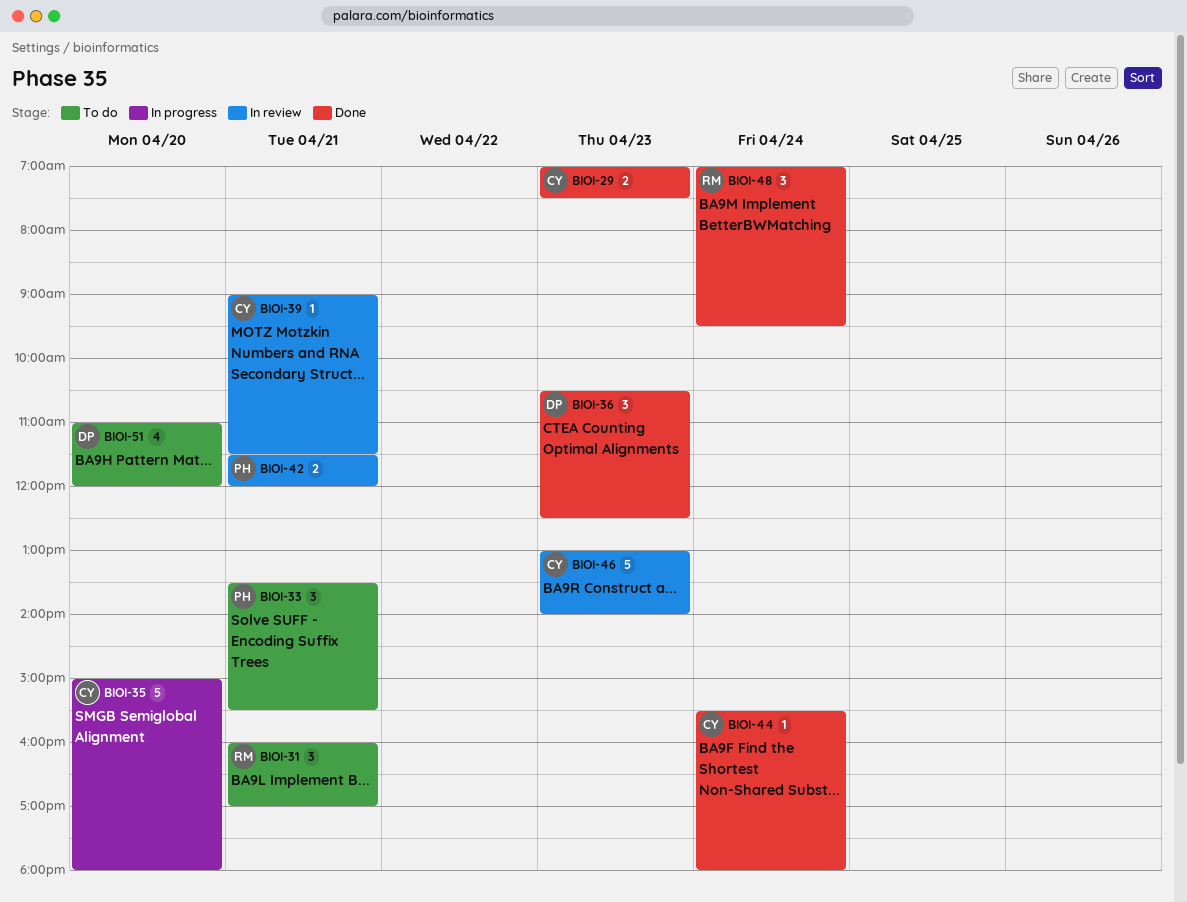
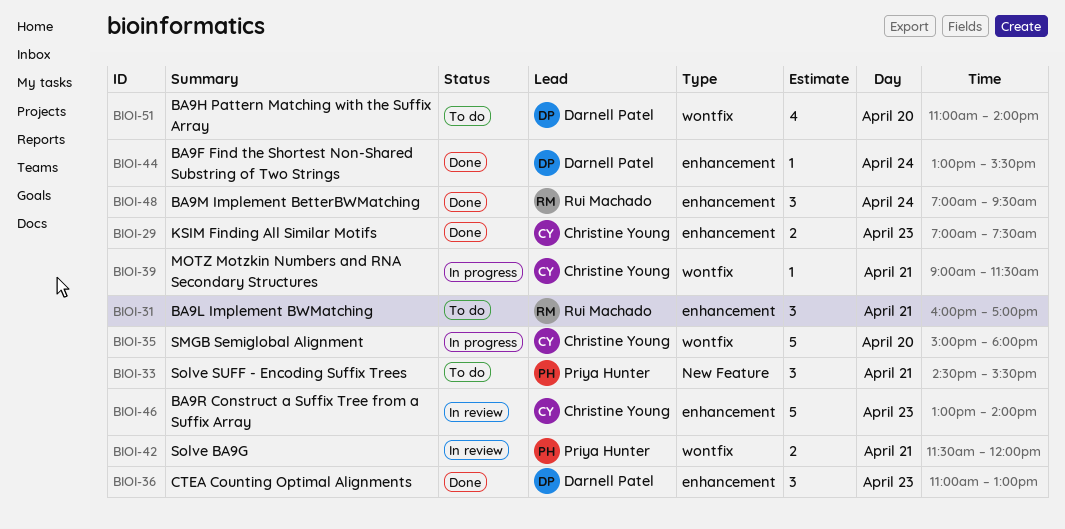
BIOI-33, begins: 13:30 -> 14:30
BIOI-36, begins: 10:30 -> 11:00
BIOI-36, ends: 12:30 -> 13:00
BIOI-39, status: In review -> In progress
BIOI-44, owner: Christine Young -> Darnell Patel
BIOI-44, begins: 15:30 -> 13:00
BIOI-44, ends: 18:00 -> 15:30
BIOI-51, ends: 12:00 -> 14:00

